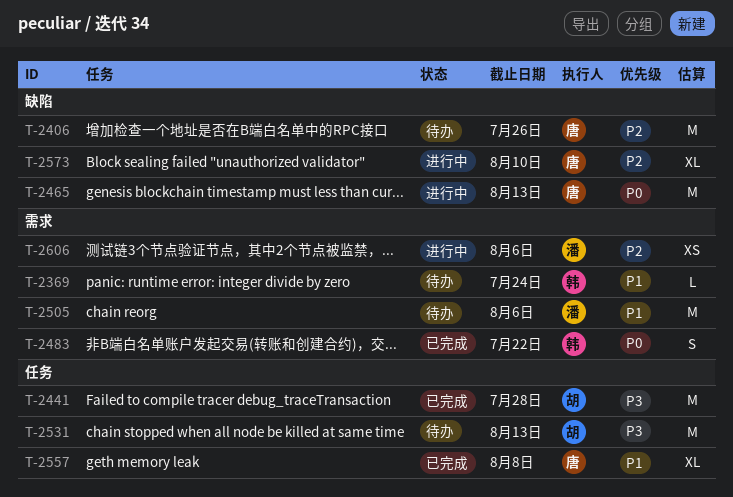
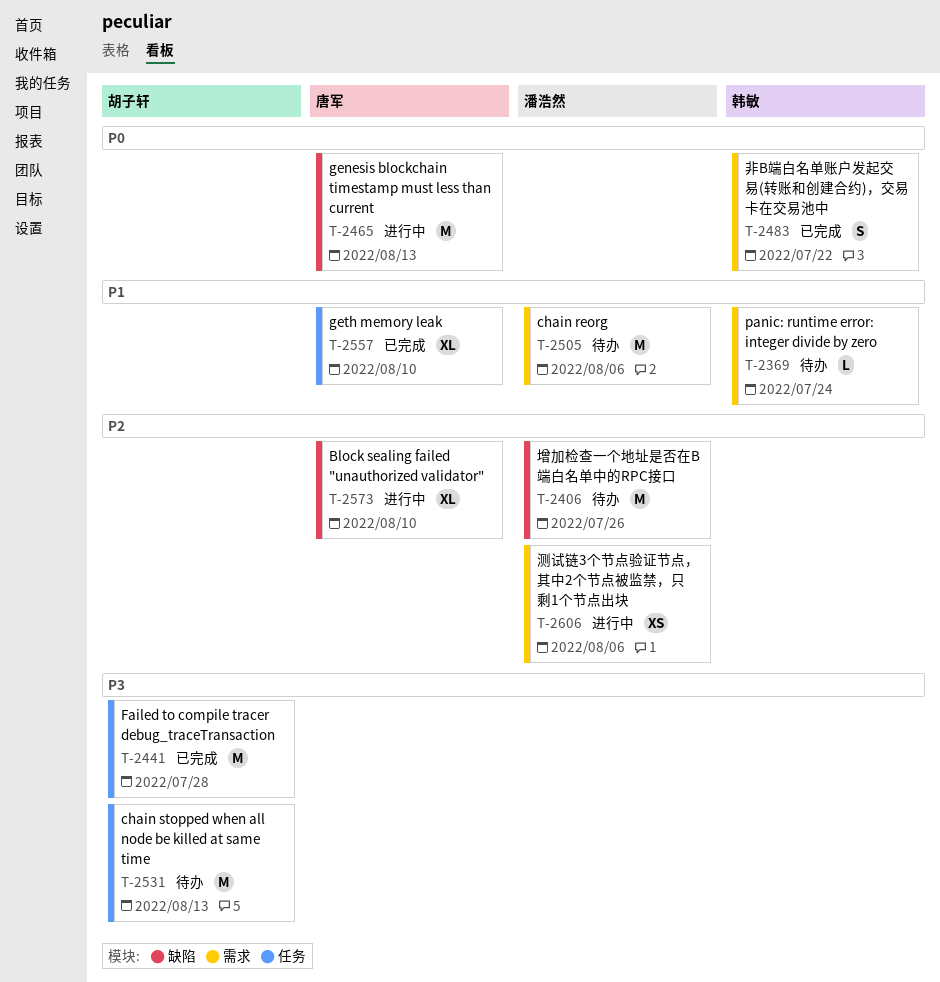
T-2406, owner: 唐军 -> 潘浩然
T-2557, due: Aug 8 -> Aug 10

